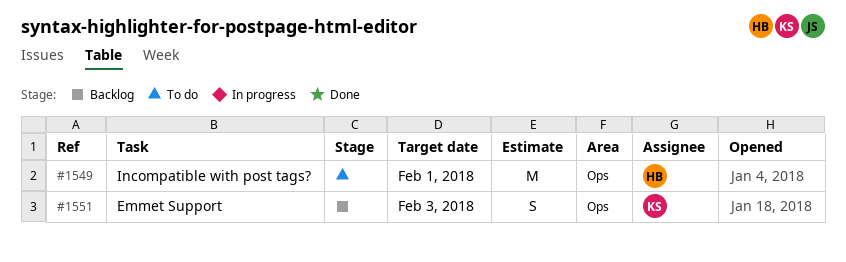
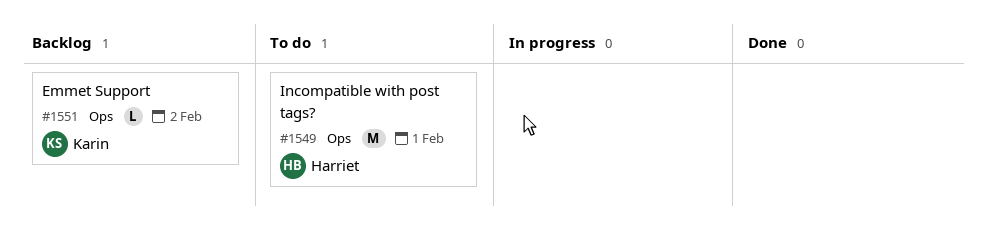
#1551, estimate: S -> L
#1551, due: Feb 3 -> Feb 2

